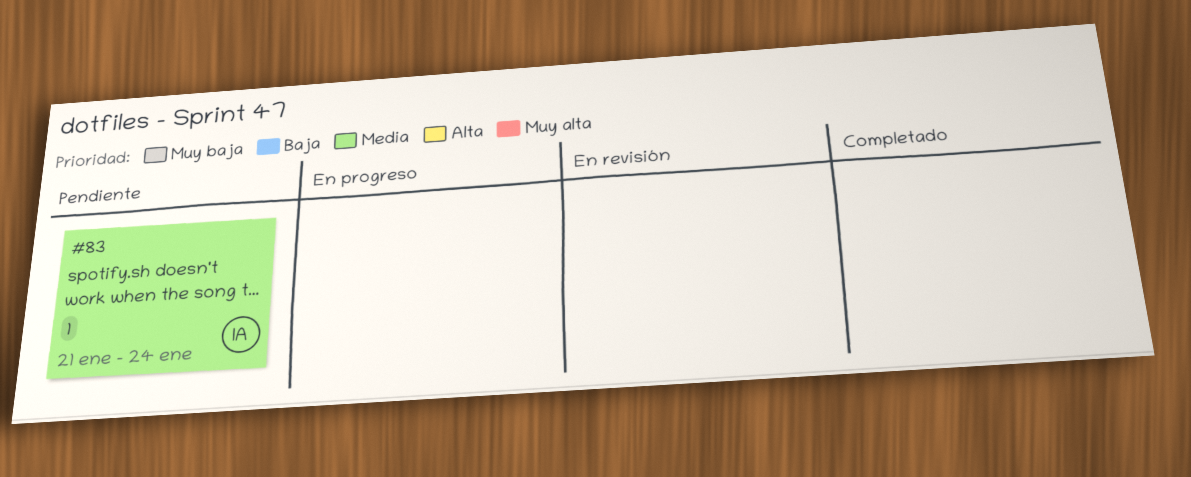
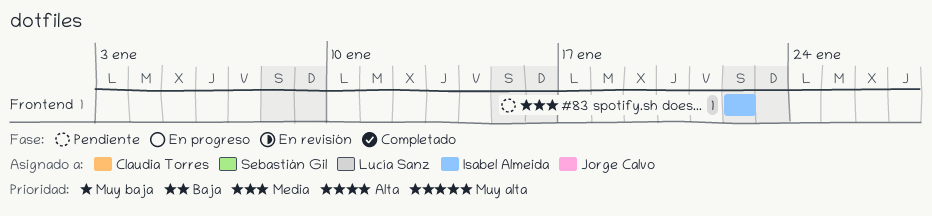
#83, start: Jan 21 -> Jan 22
#83, due: Jan 24 -> Jan 22

